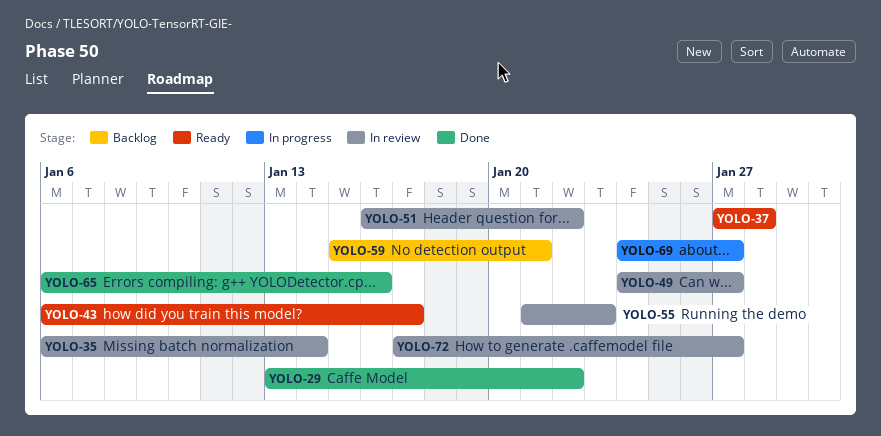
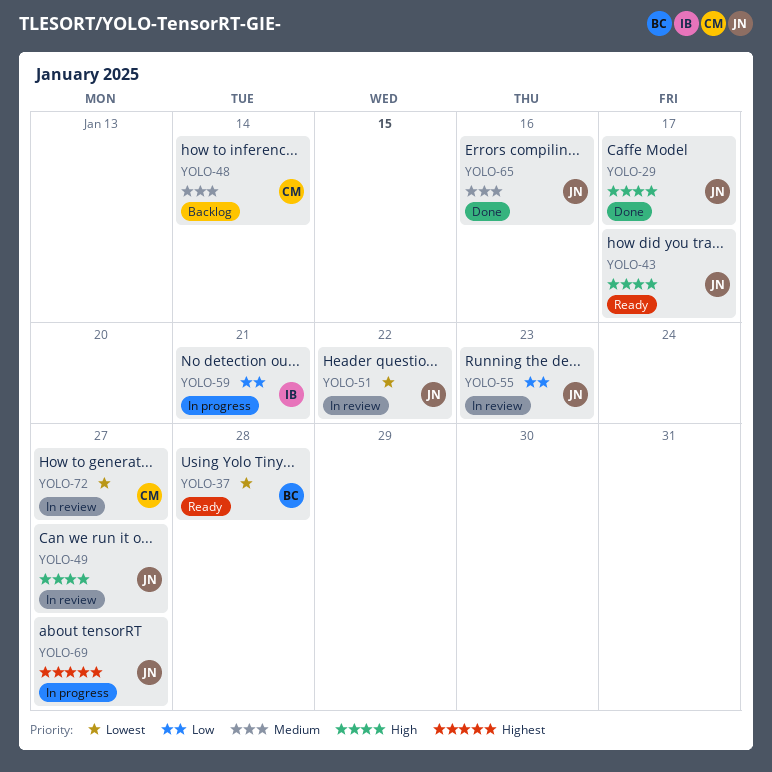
YOLO-29, due: Jan 22 -> Jan 17
YOLO-35: present -> none
YOLO-48: none -> present
YOLO-59, status: Backlog -> In progress

